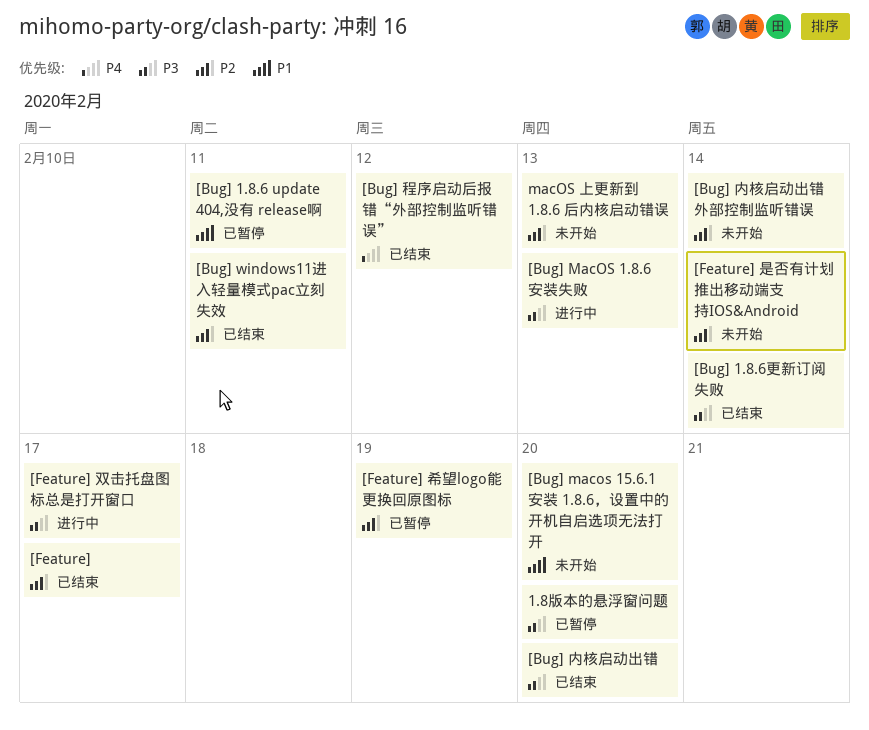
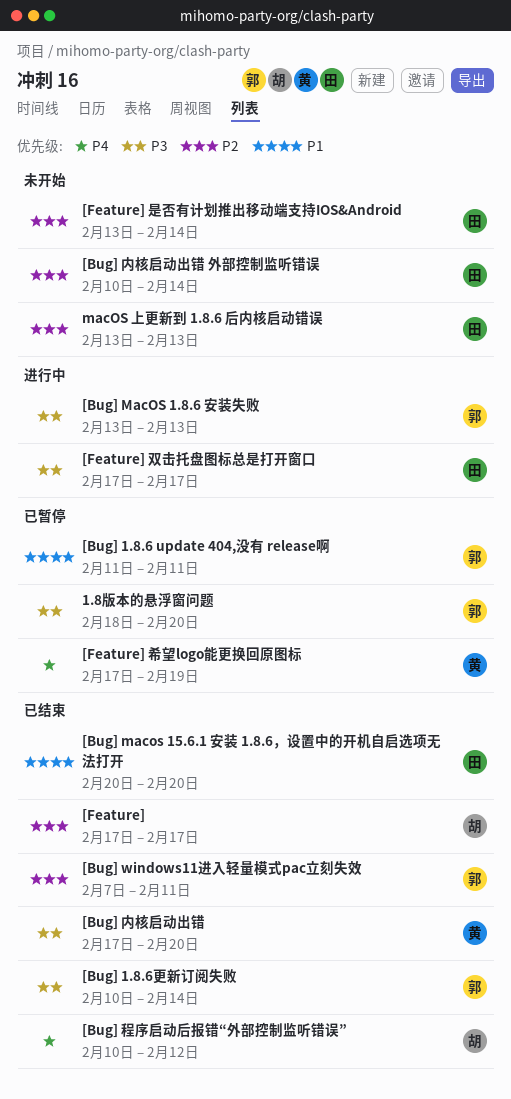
[Bug] macos 15.6.1 安装 1.8.6，设置中的开机自启选项无法打开, status: 未开始 -> 已结束
[Feature] 希望logo能更换回原图标, priority: P2 -> P4

